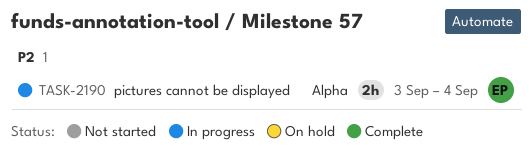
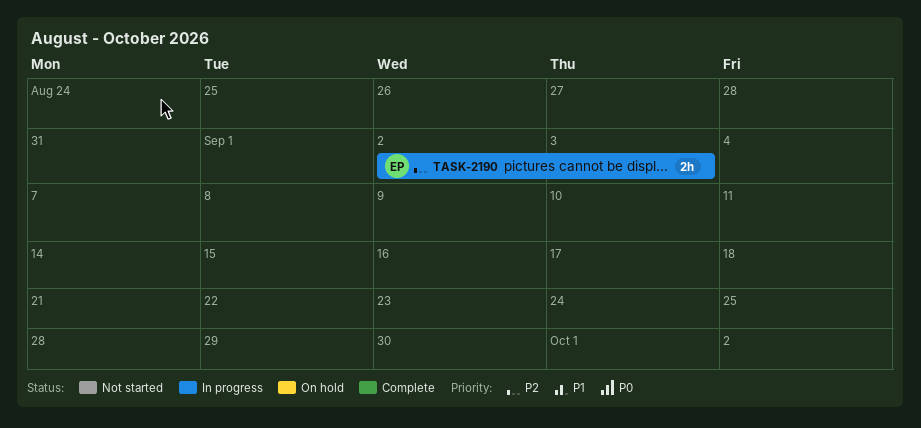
TASK-2190, start: Sep 3 -> Sep 2
TASK-2190, due: Sep 4 -> Sep 3

